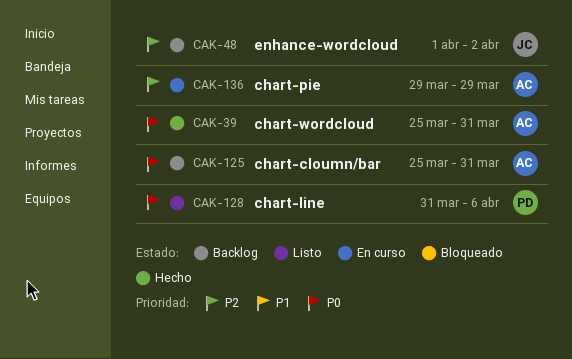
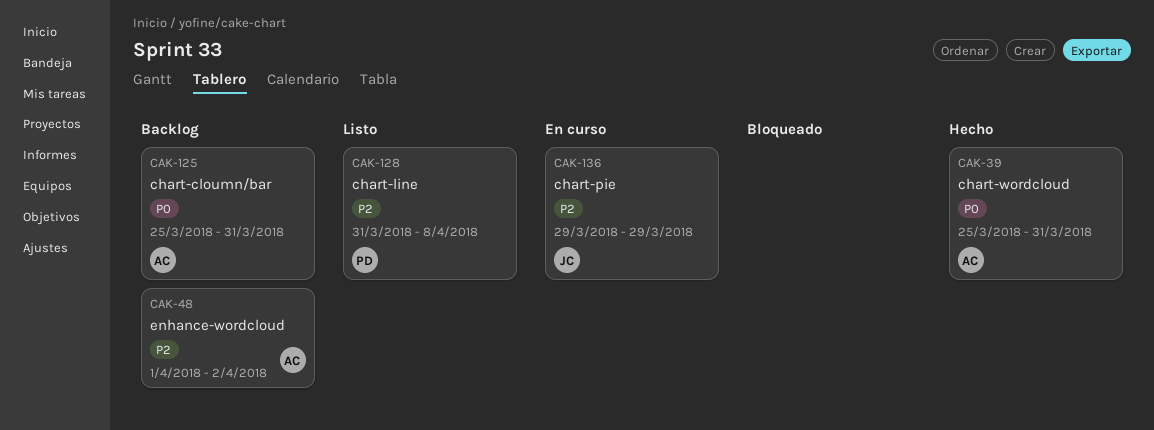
CAK-48, owner: JC -> AC
CAK-128, priority: P0 -> P2
CAK-128, due: Apr 6 -> Apr 8
CAK-136, owner: AC -> JC

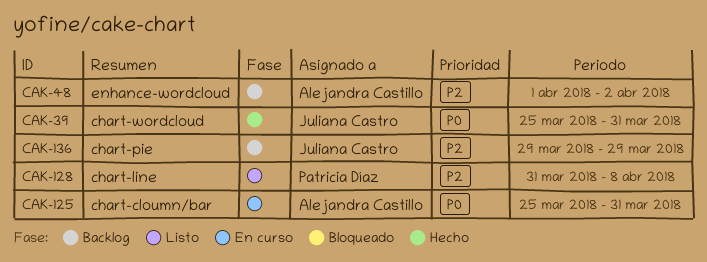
CAK-39, owner: Alejandra Castillo -> Juliana Castro
CAK-125, status: Backlog -> En curso
CAK-136, status: En curso -> Backlog

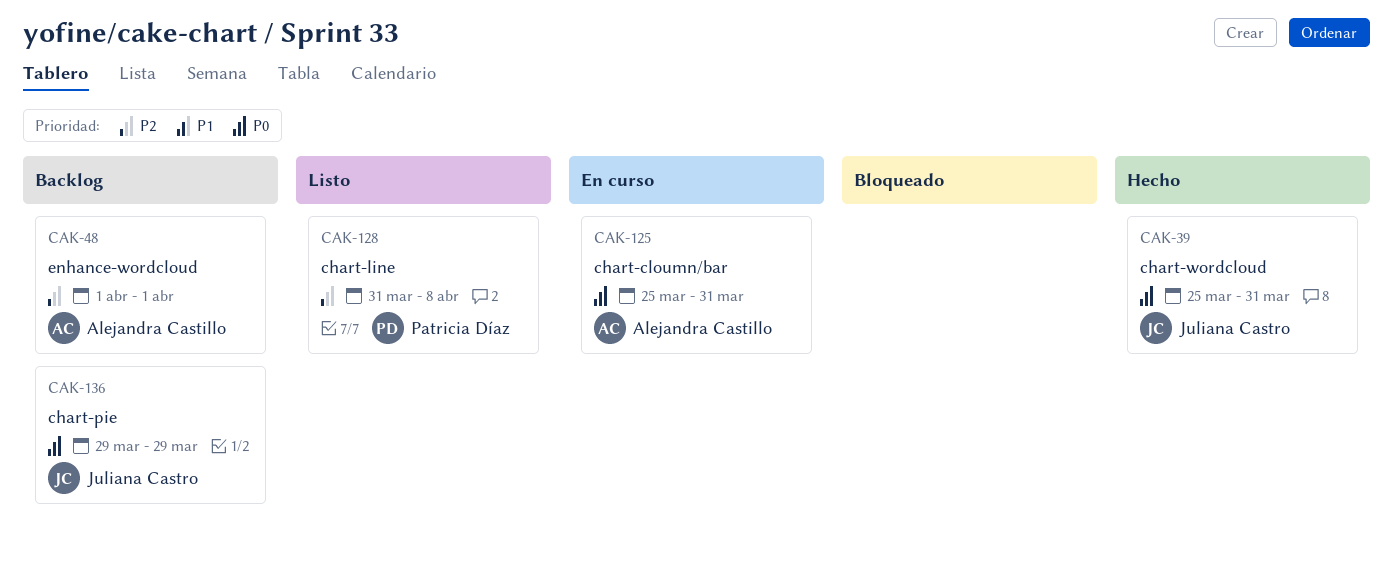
CAK-48, due: Apr 2 -> Apr 1
CAK-136, priority: P2 -> P0

